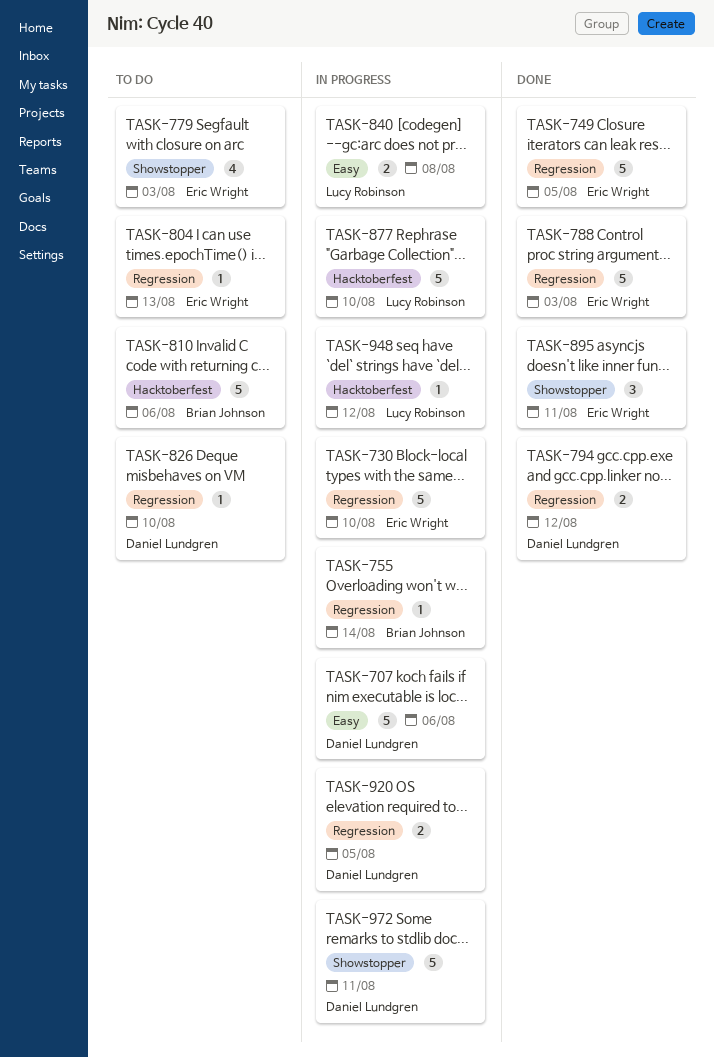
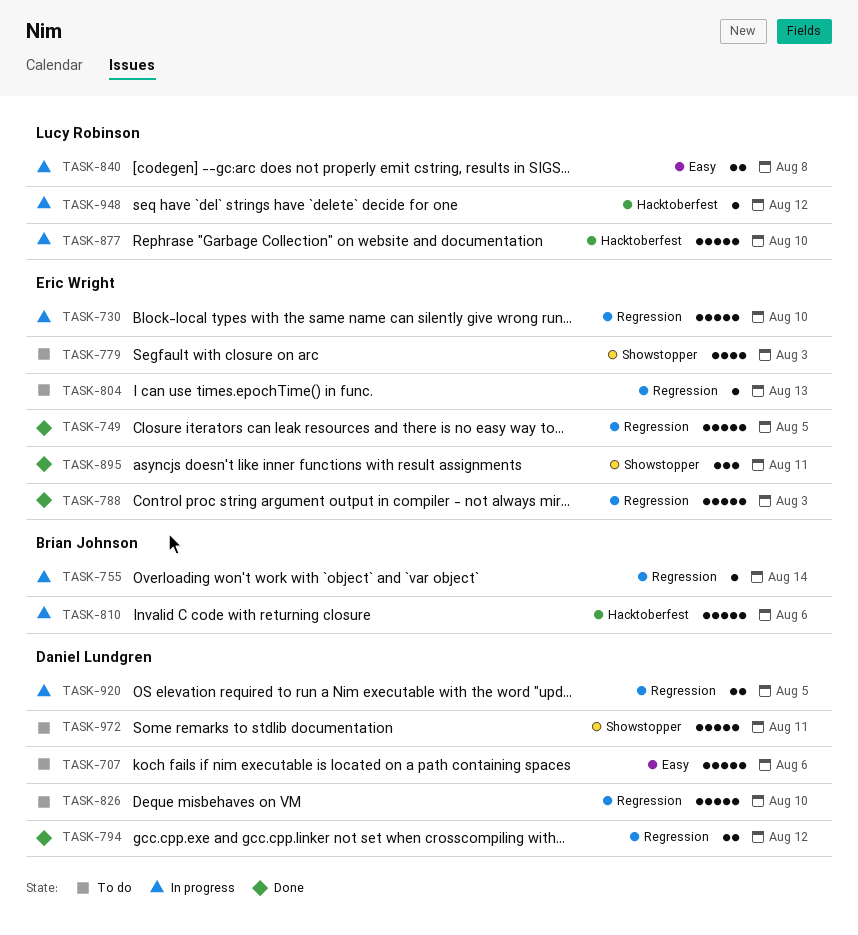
TASK-707, status: In progress -> To do
TASK-810, status: To do -> In progress
TASK-826, estimate: 1 -> 5
TASK-972, status: In progress -> To do

